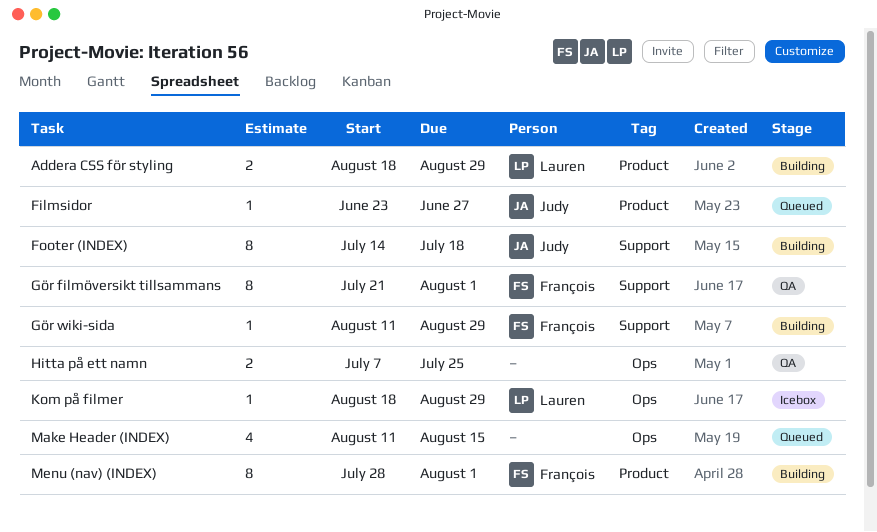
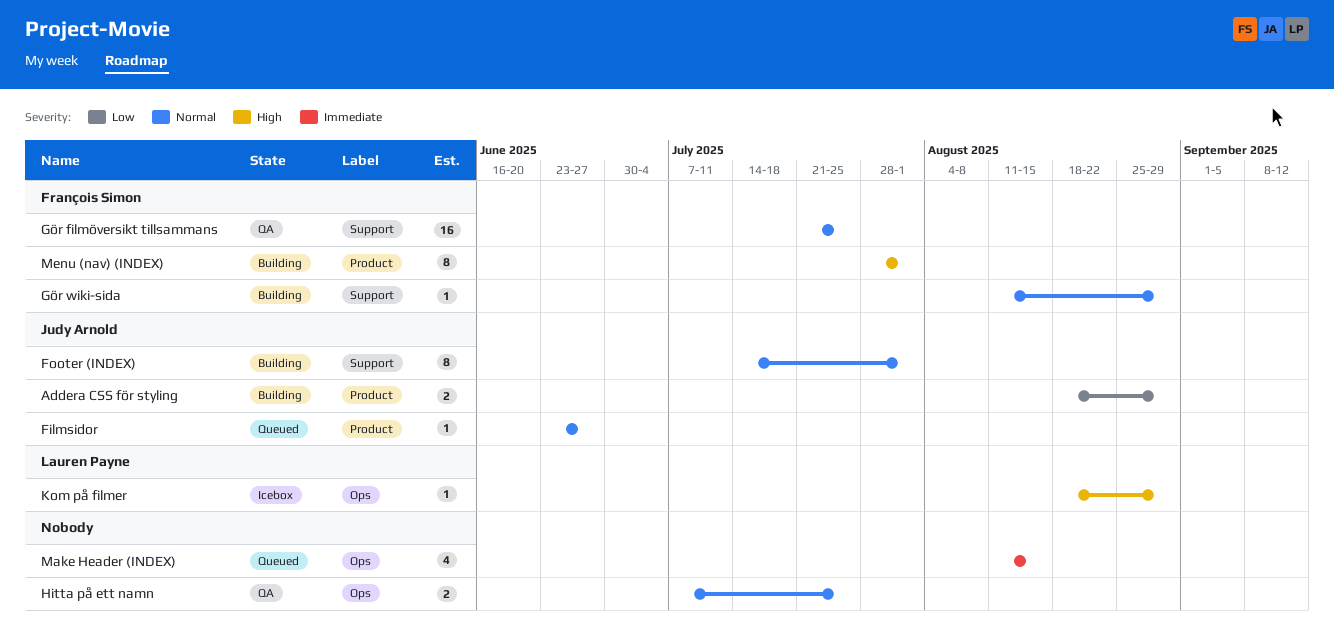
Addera CSS för styling, owner: Lauren Payne -> Judy Arnold
Footer (INDEX), due: Jul 18 -> Aug 1
Gör filmöversikt tillsammans, estimate: 8 -> 16
Gör filmöversikt tillsammans, due: Aug 1 -> Jul 25

